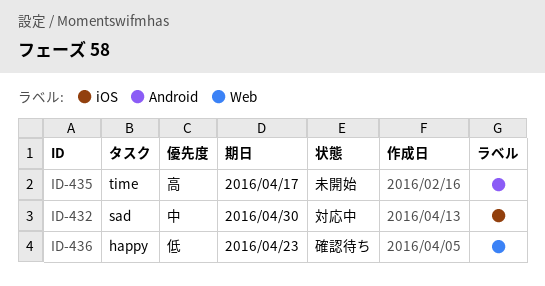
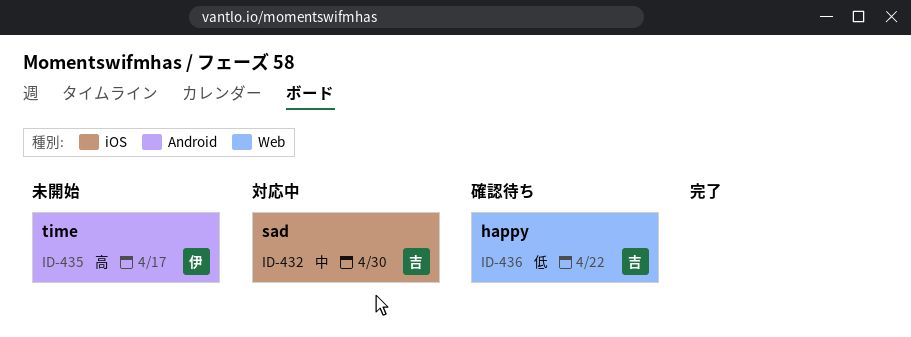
ID-436, due: Apr 23 -> Apr 22

